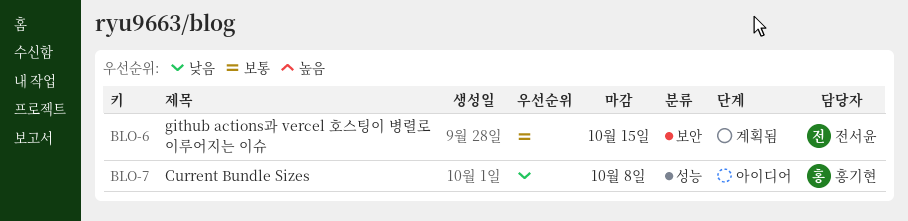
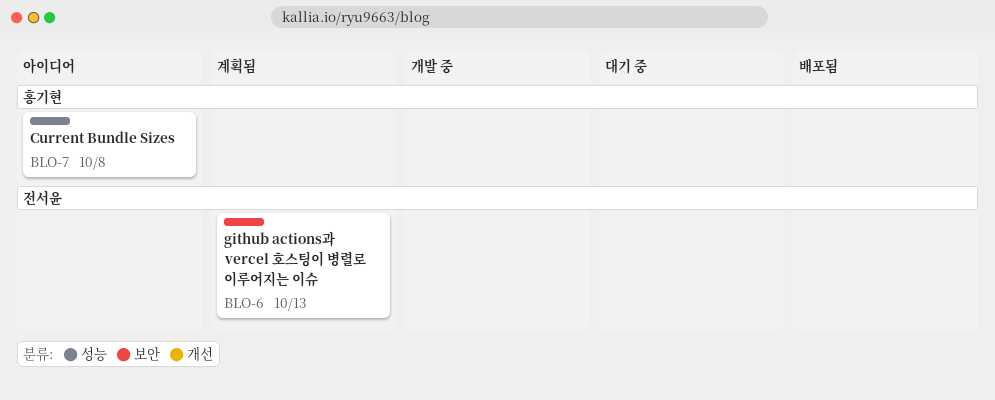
BLO-6, due: Oct 15 -> Oct 13

